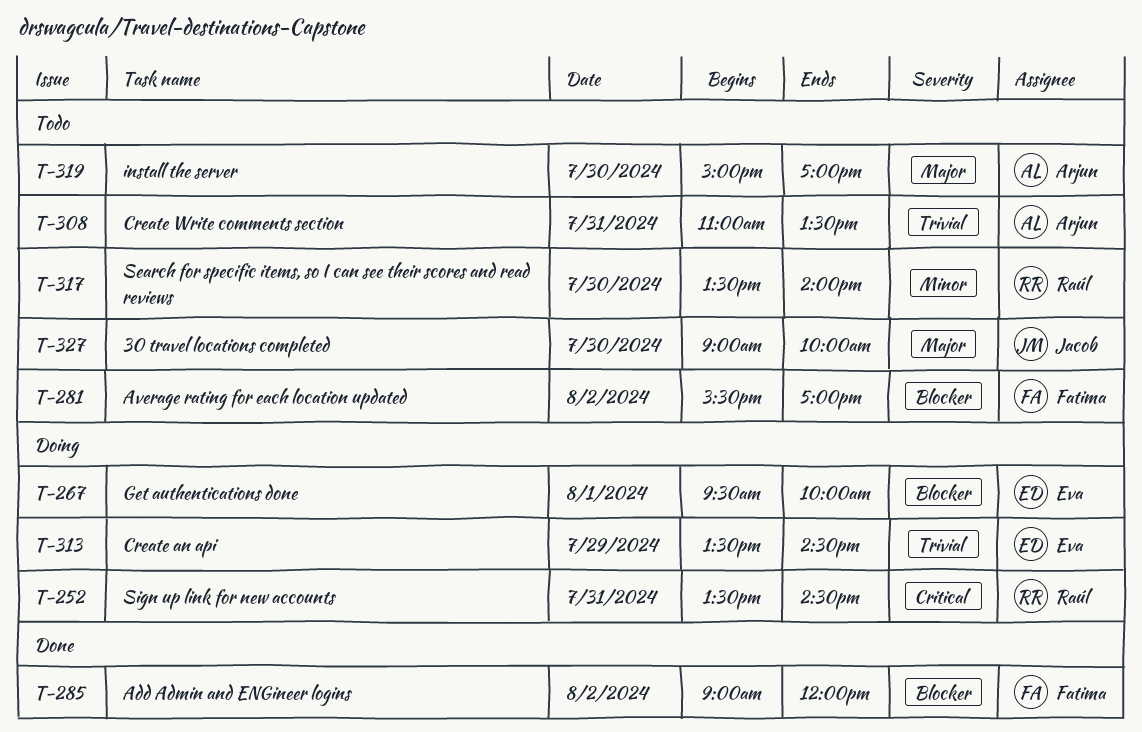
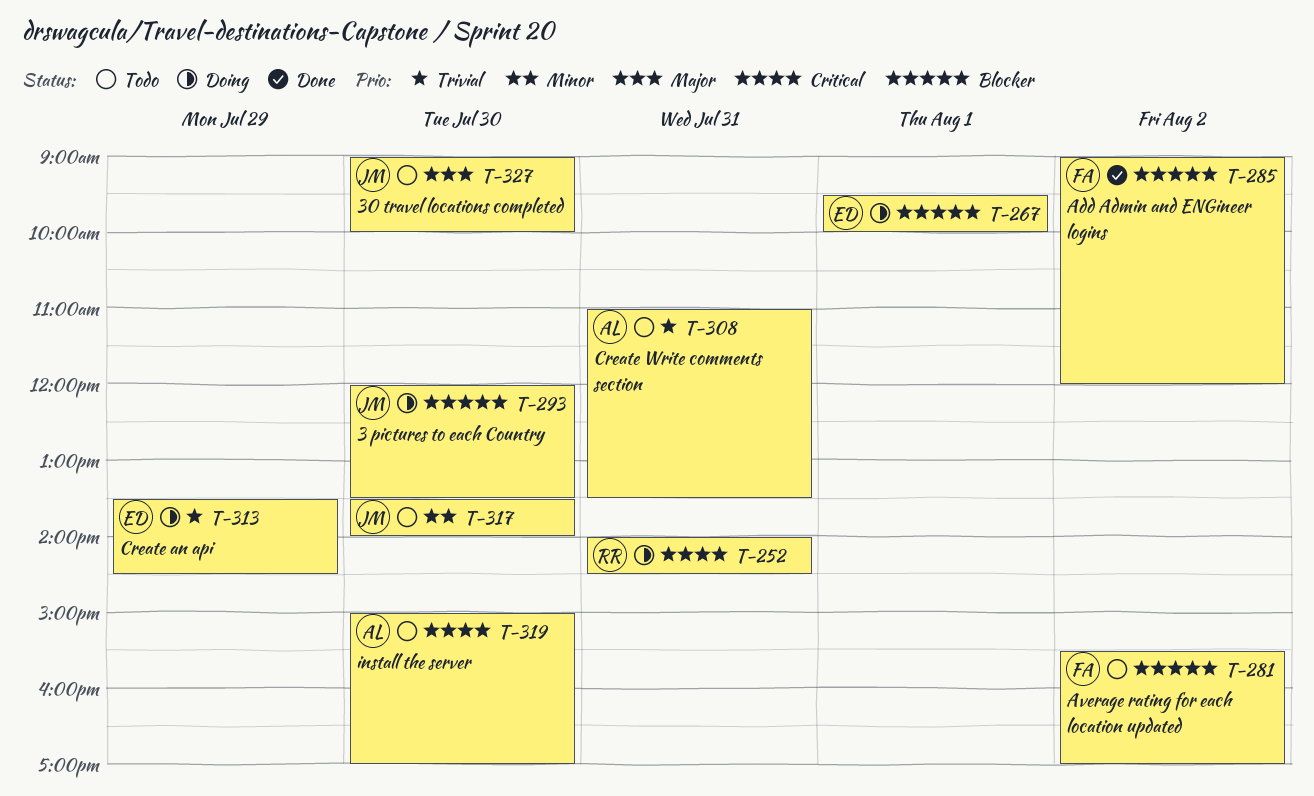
T-252, begins: 13:30 -> 14:00
T-293: none -> present
T-317, owner: Raúl -> Jacob
T-319, priority: Major -> Critical

